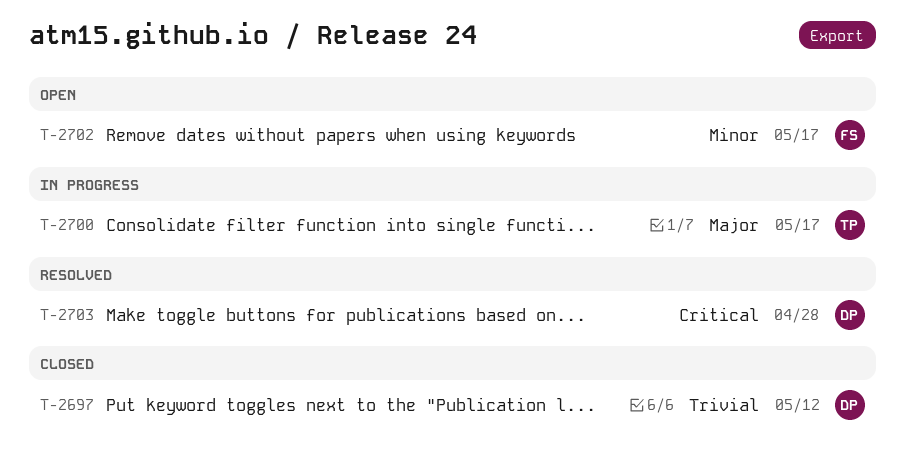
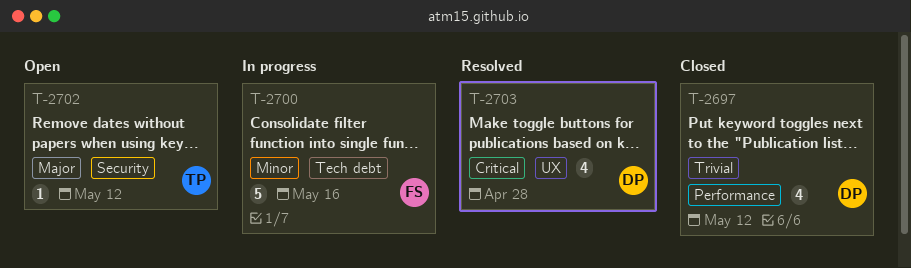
T-2700, owner: TP -> FS
T-2700, priority: Major -> Minor
T-2700, due: May 17 -> May 16
T-2702, owner: FS -> TP
T-2702, priority: Minor -> Major
T-2702, due: May 17 -> May 12

